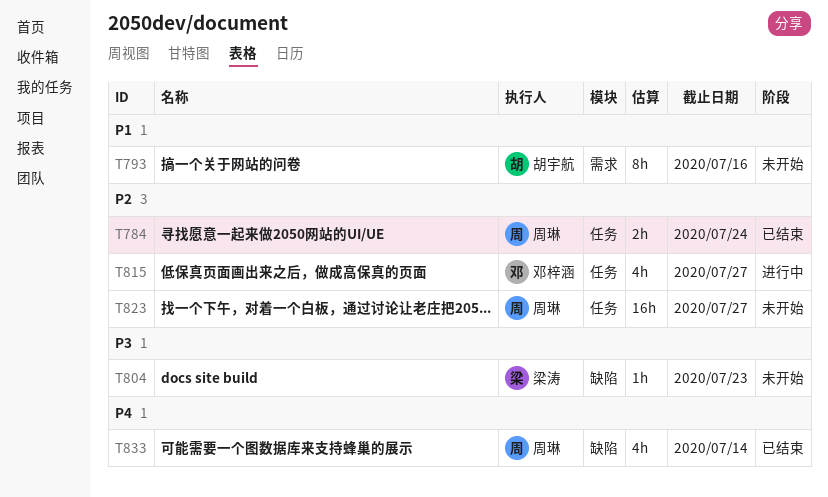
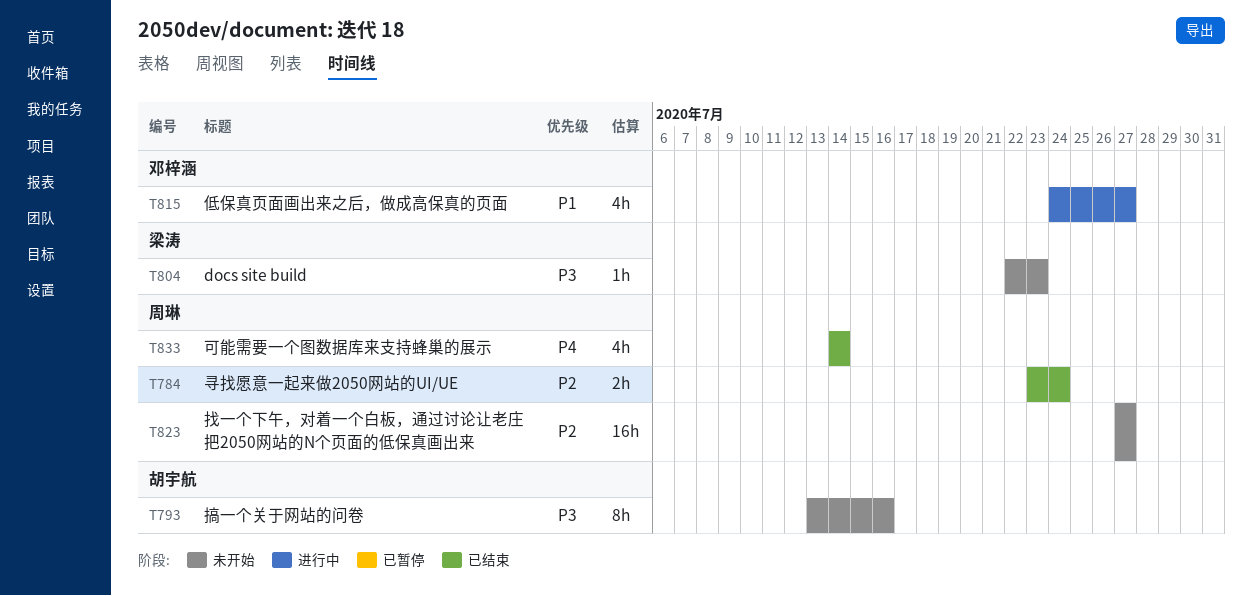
T793, priority: P1 -> P3
T815, priority: P2 -> P1

